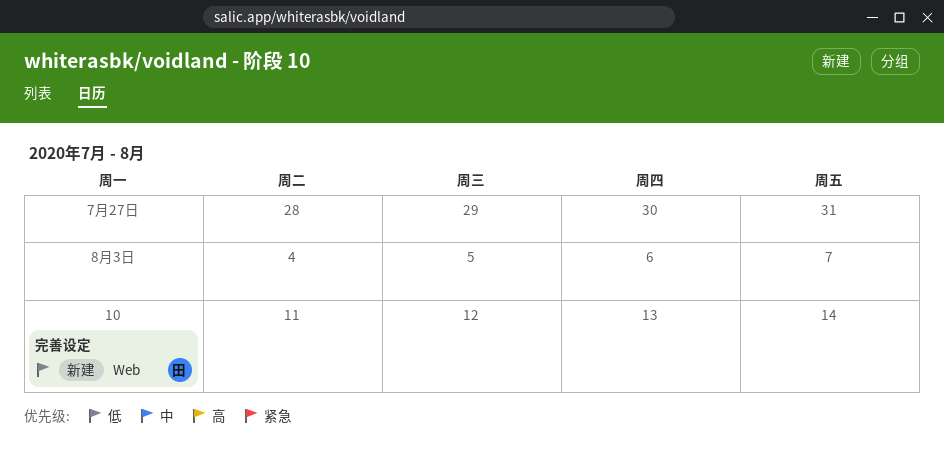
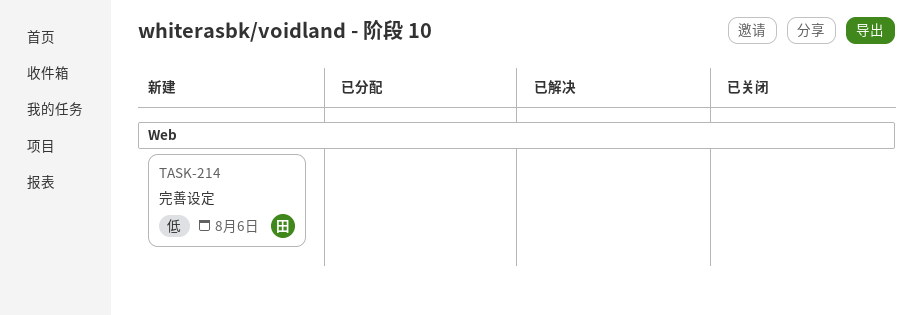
完善设定, due: Aug 10 -> Aug 6

